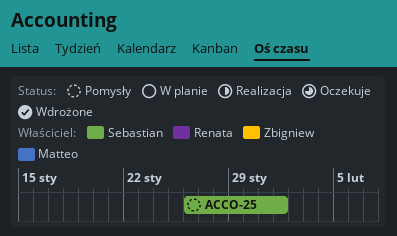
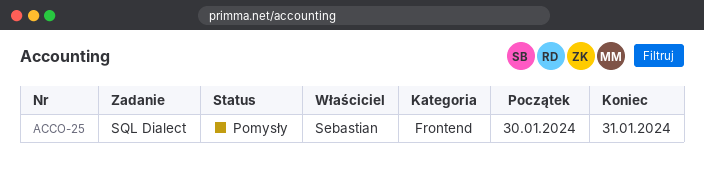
ACCO-25, start: Jan 26 -> Jan 30
ACCO-25, due: Feb 1 -> Jan 31

